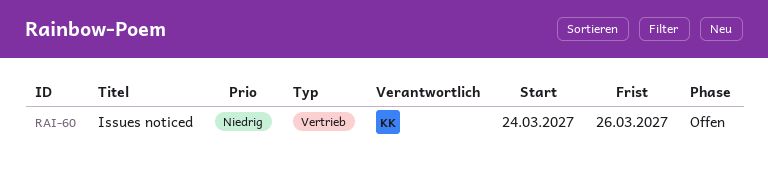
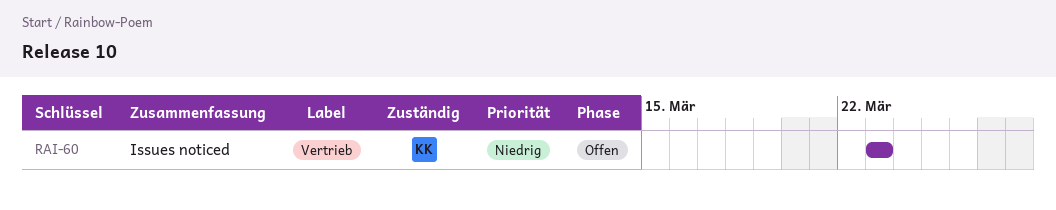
RAI-60, start: Mar 24 -> Mar 23
RAI-60, due: Mar 26 -> Mar 23

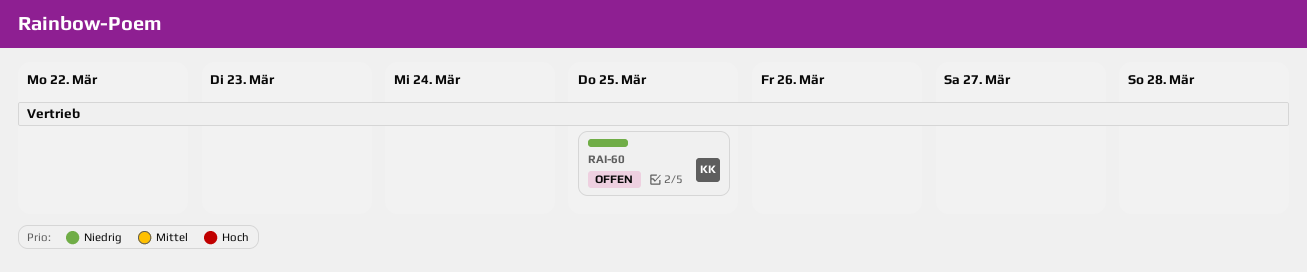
RAI-60, due: Mar 23 -> Mar 25

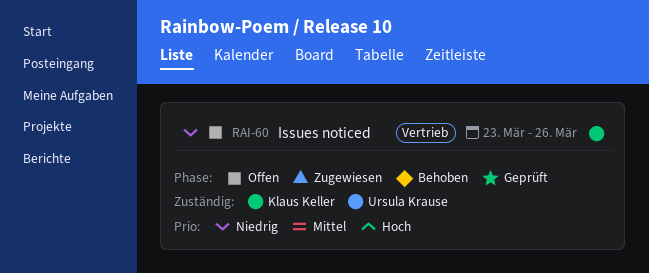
RAI-60, due: Mar 25 -> Mar 26

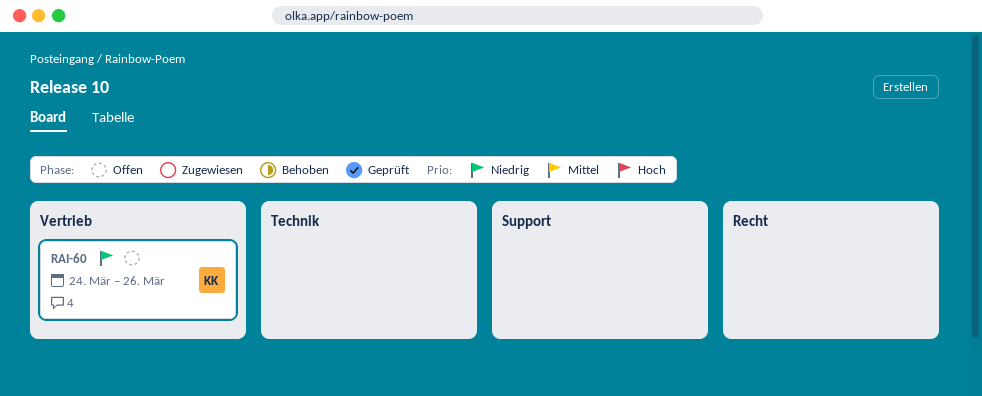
RAI-60, start: Mar 23 -> Mar 24

